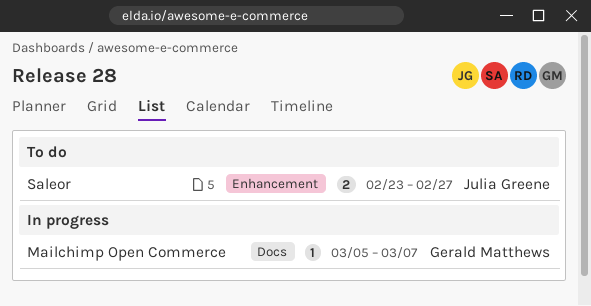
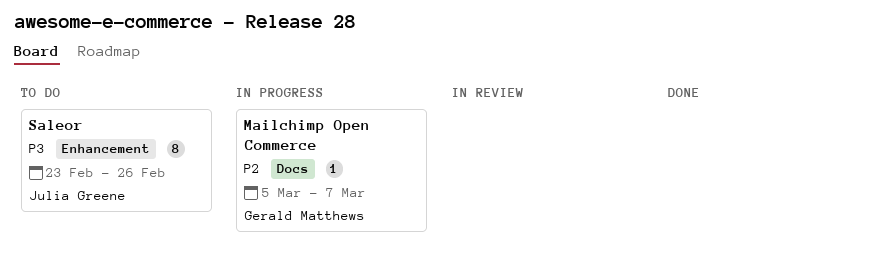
Saleor, estimate: 2 -> 8
Saleor, due: Feb 27 -> Feb 26

